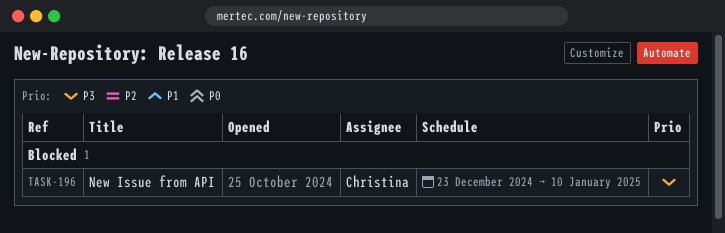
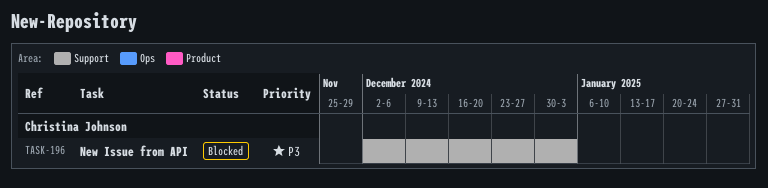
TASK-196, start: Dec 23 -> Dec 2
TASK-196, due: Jan 10 -> Jan 3

